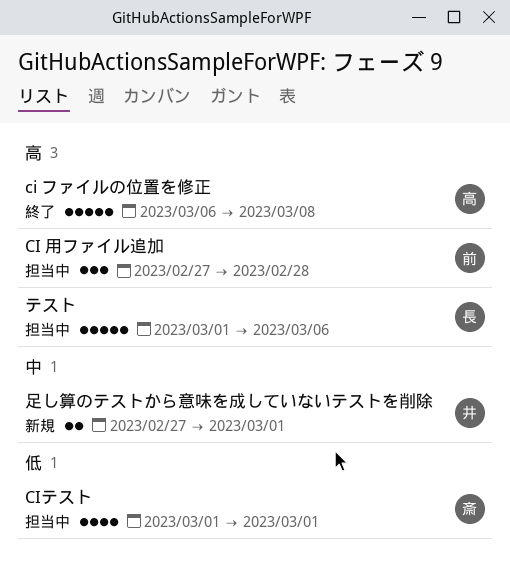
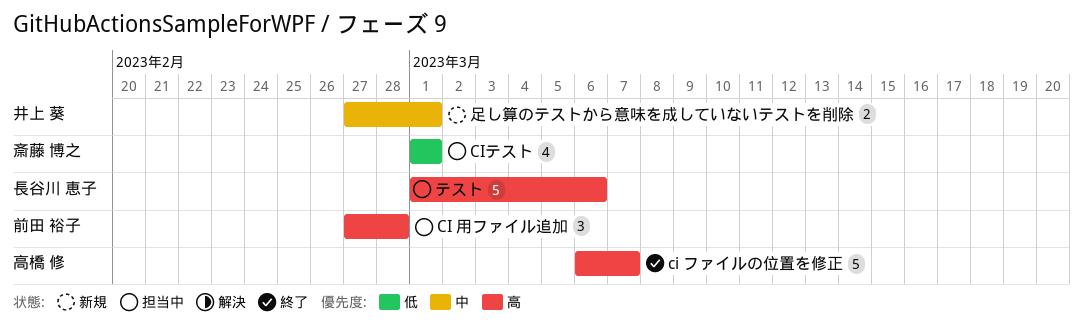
ci ファイルの位置を修正, due: Mar 8 -> Mar 7

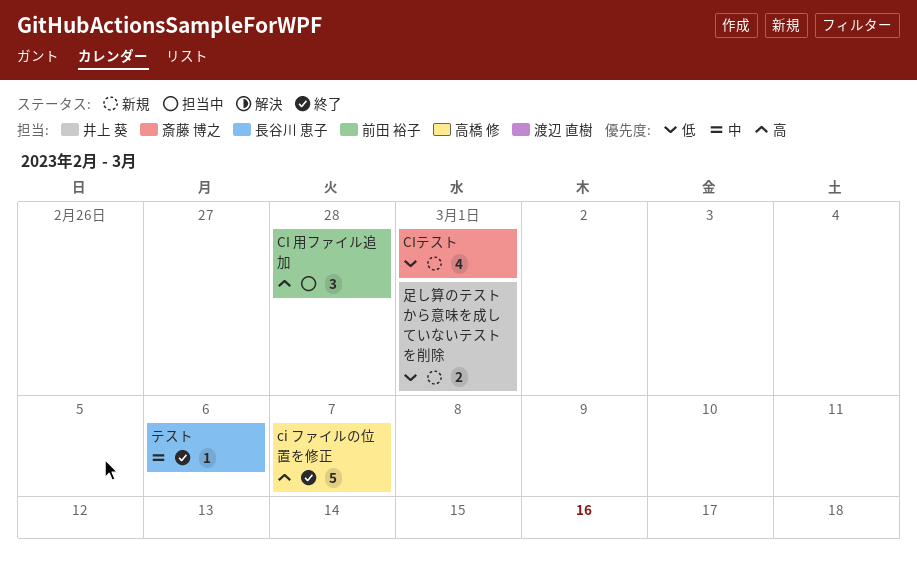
CIテスト, status: 担当中 -> 新規
テスト, status: 担当中 -> 終了
テスト, priority: 高 -> 中
テスト, estimate: 5 -> 1
足し算のテストから意味を成していないテストを削除, priority: 中 -> 低

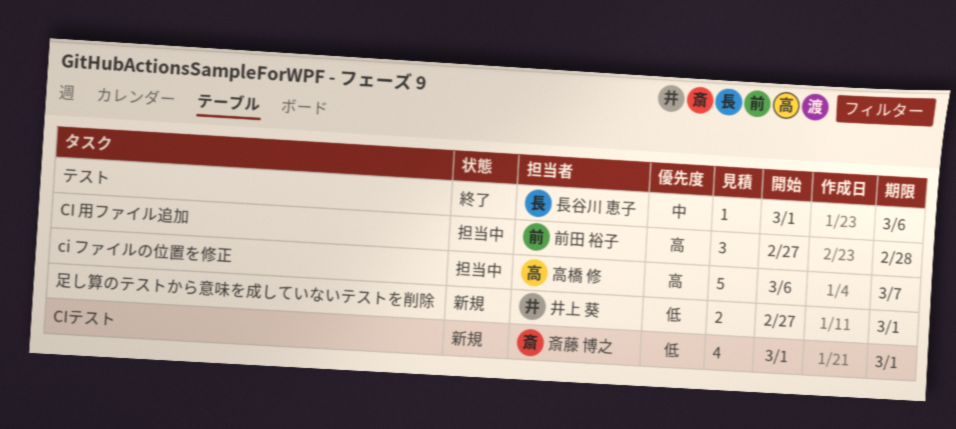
ci ファイルの位置を修正, status: 終了 -> 担当中

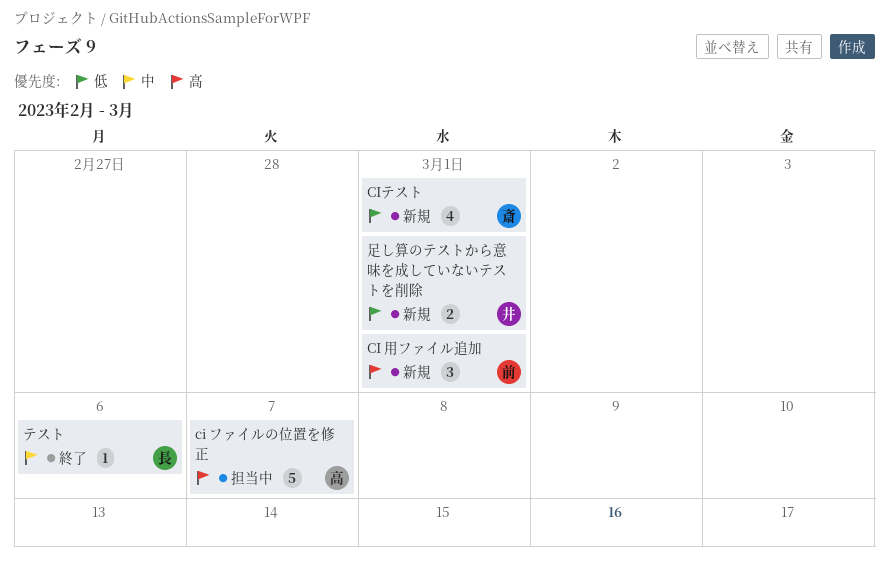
CI 用ファイル追加, status: 担当中 -> 新規
CI 用ファイル追加, due: Feb 28 -> Mar 1

